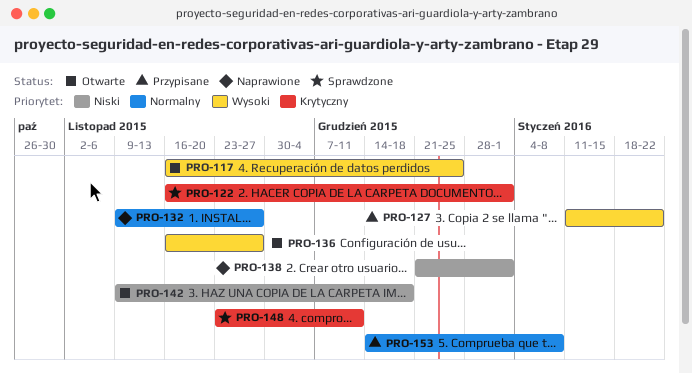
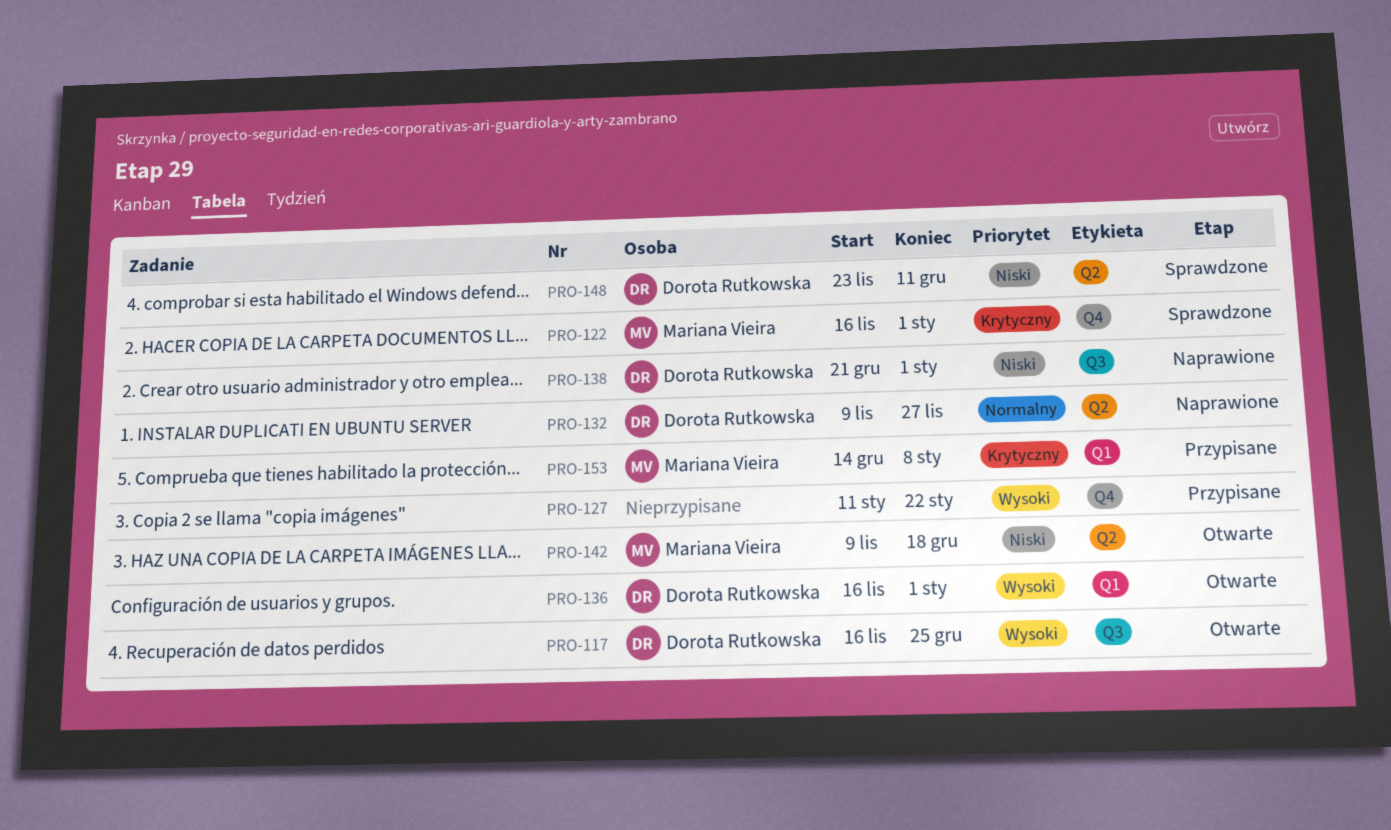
PRO-136, due: Nov 27 -> Jan 1
PRO-148, priority: Krytyczny -> Niski
PRO-153, priority: Normalny -> Krytyczny

